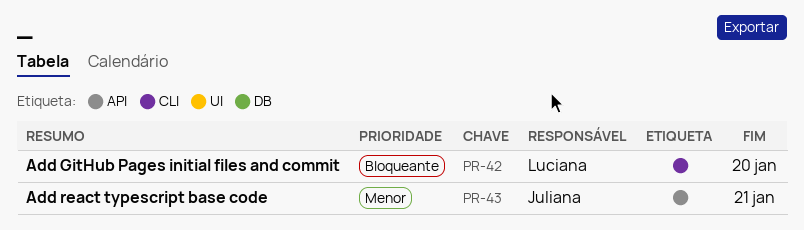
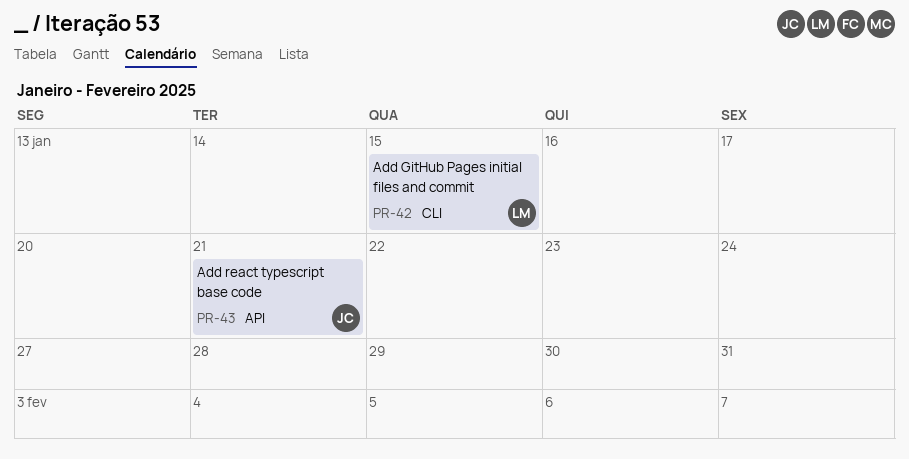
PR-42, due: Jan 20 -> Jan 15

